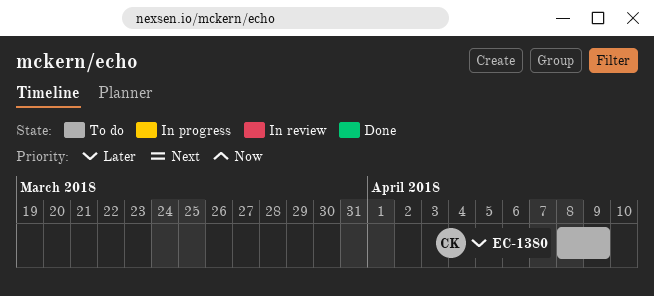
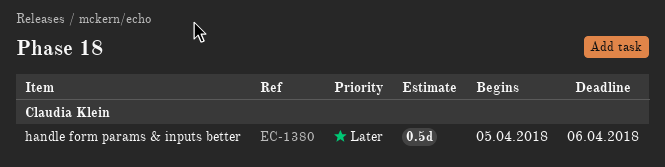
EC-1380, start: Apr 8 -> Apr 5
EC-1380, due: Apr 9 -> Apr 6

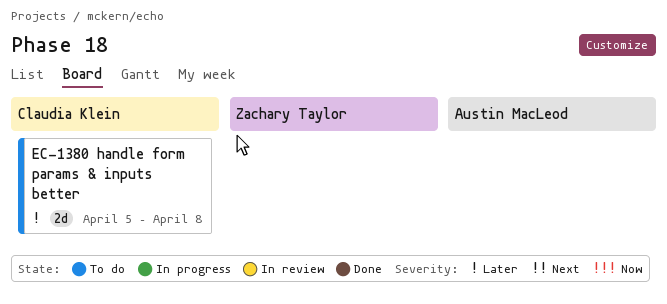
EC-1380, estimate: 0.5d -> 2d
EC-1380, due: Apr 6 -> Apr 8

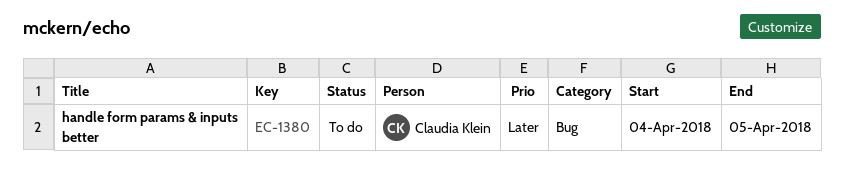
EC-1380, start: Apr 5 -> Apr 4
EC-1380, due: Apr 8 -> Apr 5

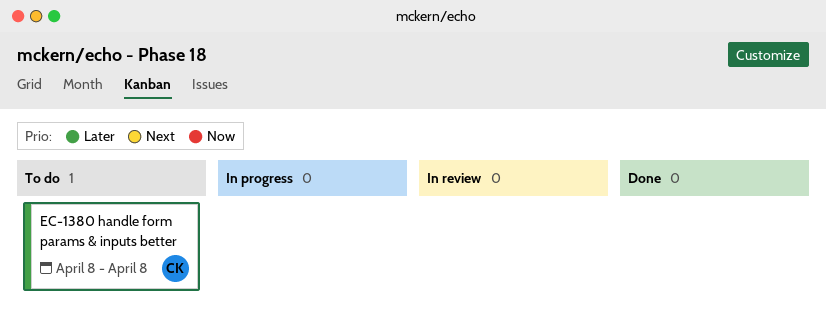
EC-1380, start: Apr 4 -> Apr 8
EC-1380, due: Apr 5 -> Apr 8

